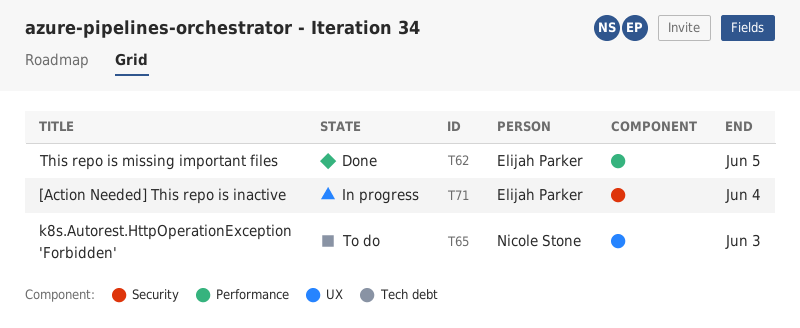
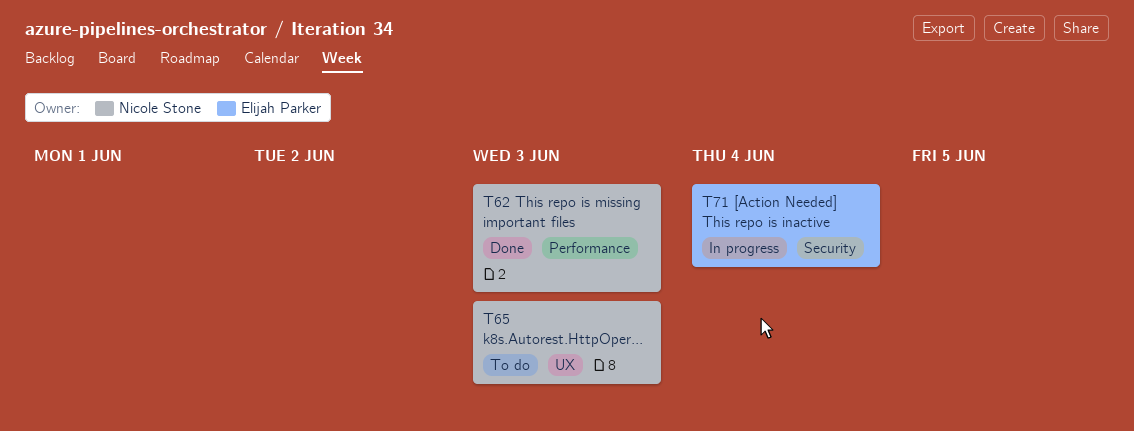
T62, owner: Elijah Parker -> Nicole Stone
T62, due: Jun 5 -> Jun 3

